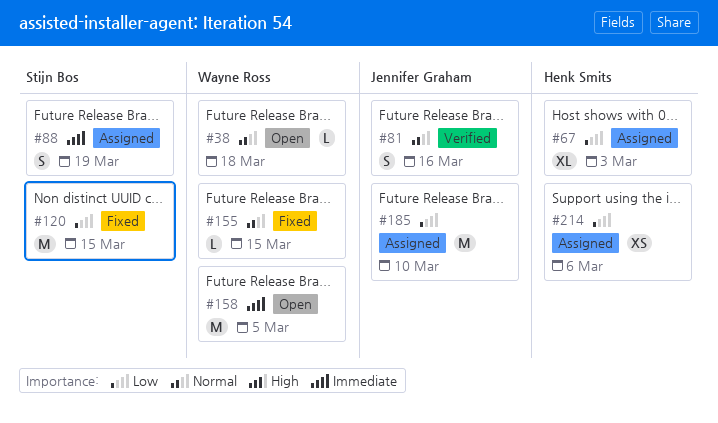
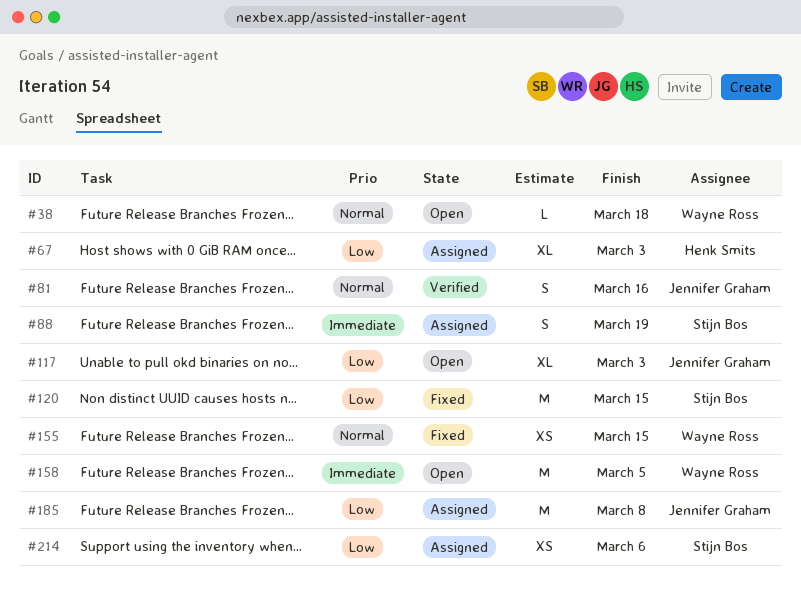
#117: none -> present
#155, estimate: L -> XS
#185, due: Mar 10 -> Mar 8
#214, owner: Henk Smits -> Stijn Bos

